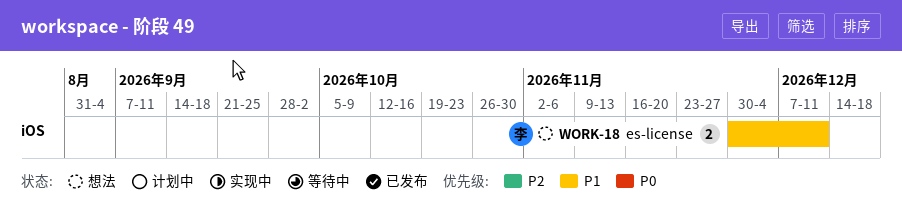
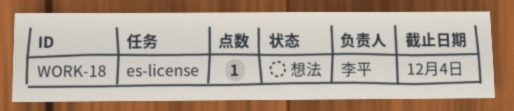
WORK-18, estimate: 2 -> 1
WORK-18, due: Dec 11 -> Dec 4

